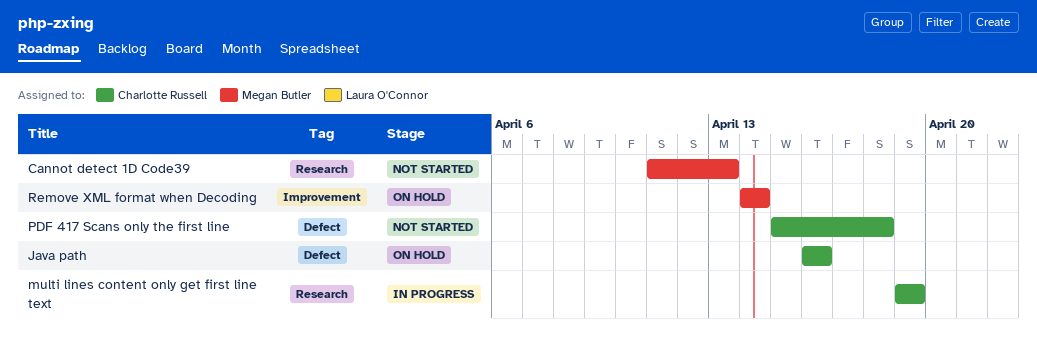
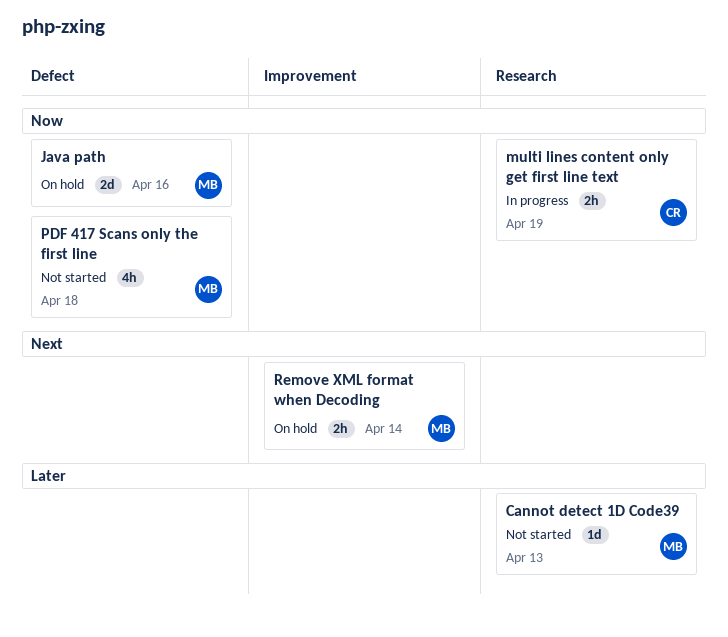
Java path, owner: Charlotte Russell -> Megan Butler
PDF 417 Scans only the first line, owner: Charlotte Russell -> Megan Butler

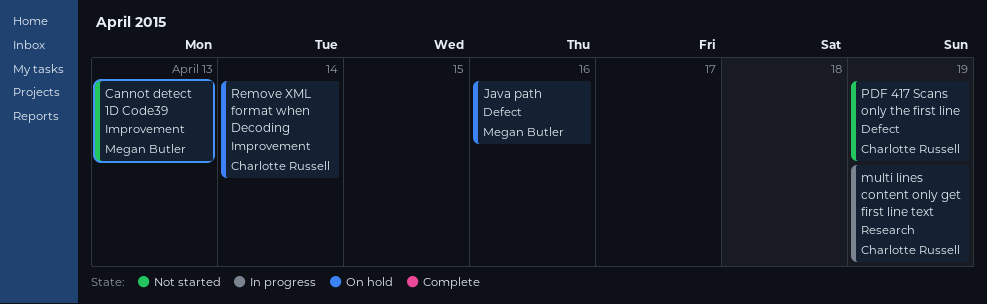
Cannot detect 1D Code39, label: Research -> Improvement
PDF 417 Scans only the first line, owner: Megan Butler -> Charlotte Russell
PDF 417 Scans only the first line, due: Apr 18 -> Apr 19
Remove XML format when Decoding, owner: Megan Butler -> Charlotte Russell

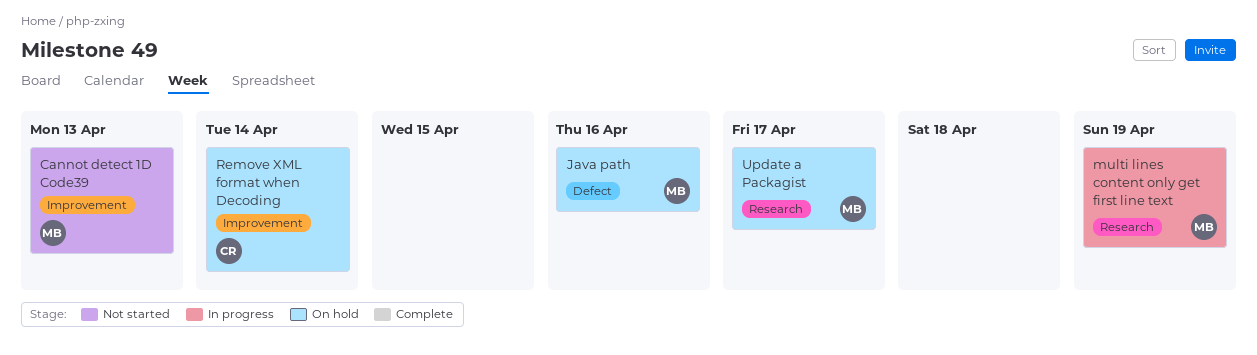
multi lines content only get first line text, owner: Charlotte Russell -> Megan Butler
PDF 417 Scans only the first line: present -> none
Update a Packagist: none -> present

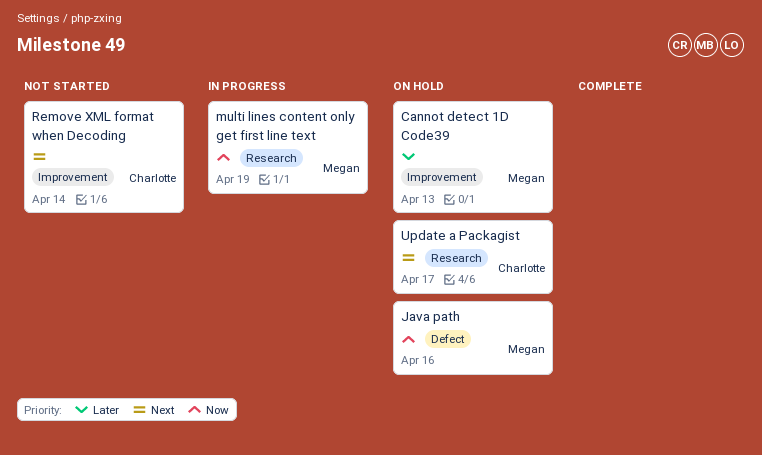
Cannot detect 1D Code39, status: Not started -> On hold
Remove XML format when Decoding, status: On hold -> Not started
Update a Packagist, owner: Megan -> Charlotte

